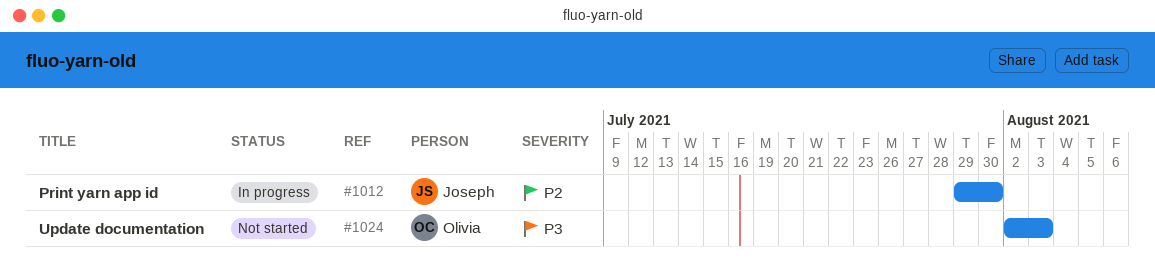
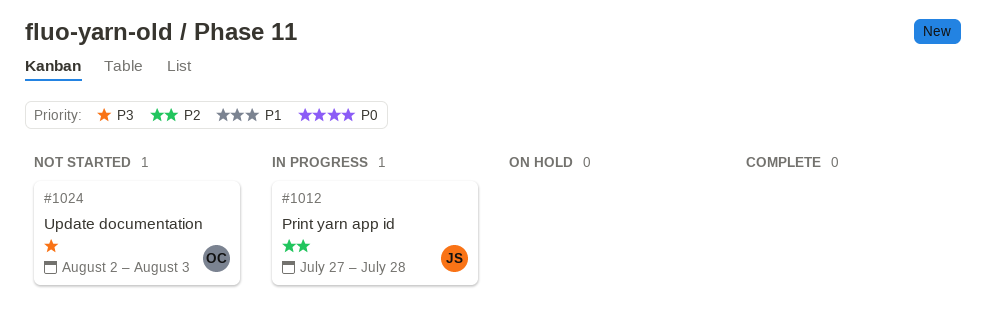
#1012, start: Jul 29 -> Jul 27
#1012, due: Jul 30 -> Jul 28

